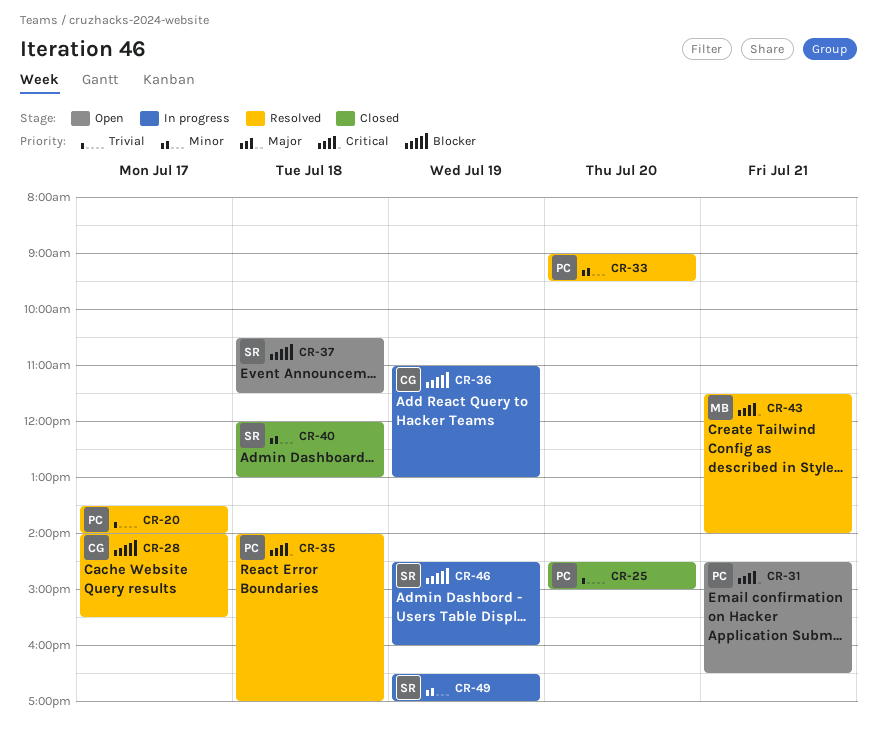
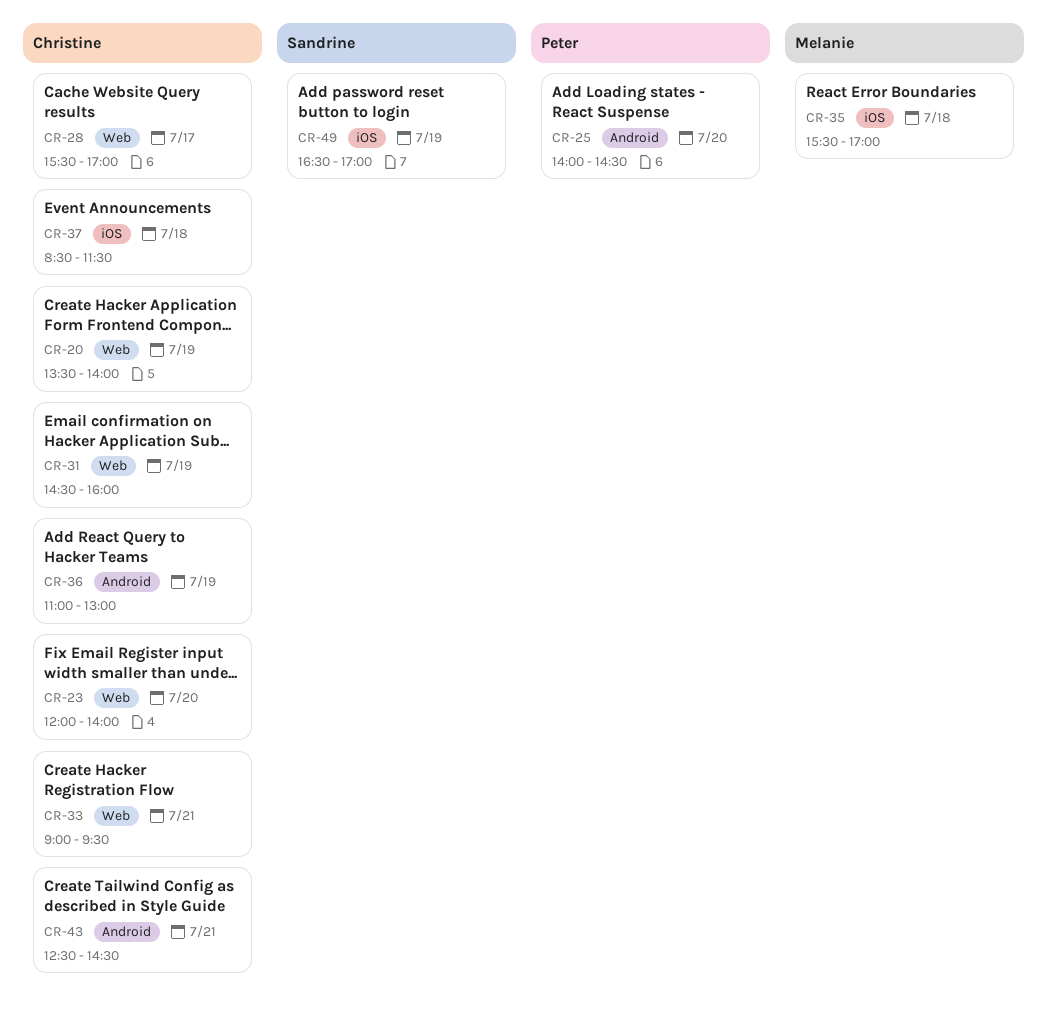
CR-20, owner: Peter -> Christine
CR-20, day: Jul 17 -> Jul 19
CR-23: none -> present
CR-25, begins: 14:30 -> 14:00
CR-25, ends: 15:00 -> 14:30
CR-28, begins: 14:00 -> 15:30
CR-28, ends: 15:30 -> 17:00
CR-31, owner: Peter -> Christine
CR-31, day: Jul 21 -> Jul 19
CR-31, ends: 16:30 -> 16:00
CR-33, owner: Peter -> Christine
CR-33, day: Jul 20 -> Jul 21
CR-35, owner: Peter -> Melanie
CR-35, begins: 14:00 -> 15:30
CR-37, owner: Sandrine -> Christine
CR-37, begins: 10:30 -> 08:30
CR-40: present -> none
CR-43, owner: Melanie -> Christine
CR-43, begins: 11:30 -> 12:30
CR-43, ends: 14:00 -> 14:30
CR-46: present -> none

